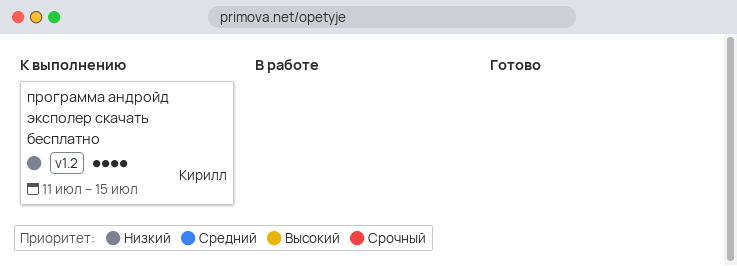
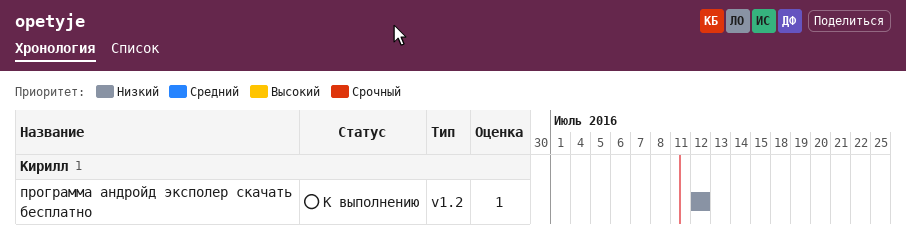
программа андройд эксполер скачать бесплатно, estimate: 4 -> 1
программа андройд эксполер скачать бесплатно, start: Jul 11 -> Jul 12
программа андройд эксполер скачать бесплатно, due: Jul 15 -> Jul 12

